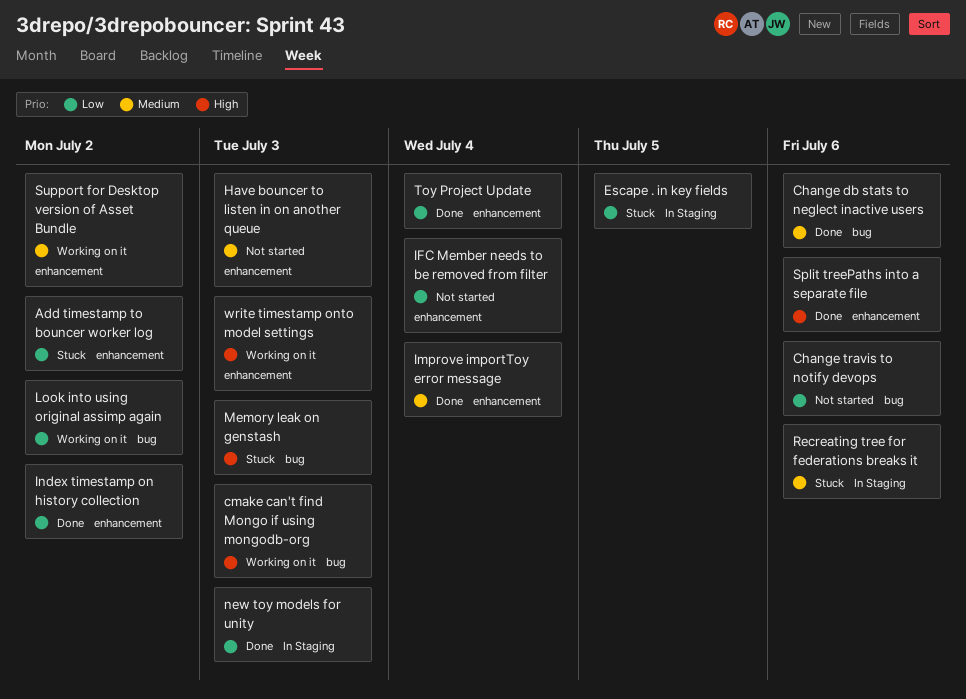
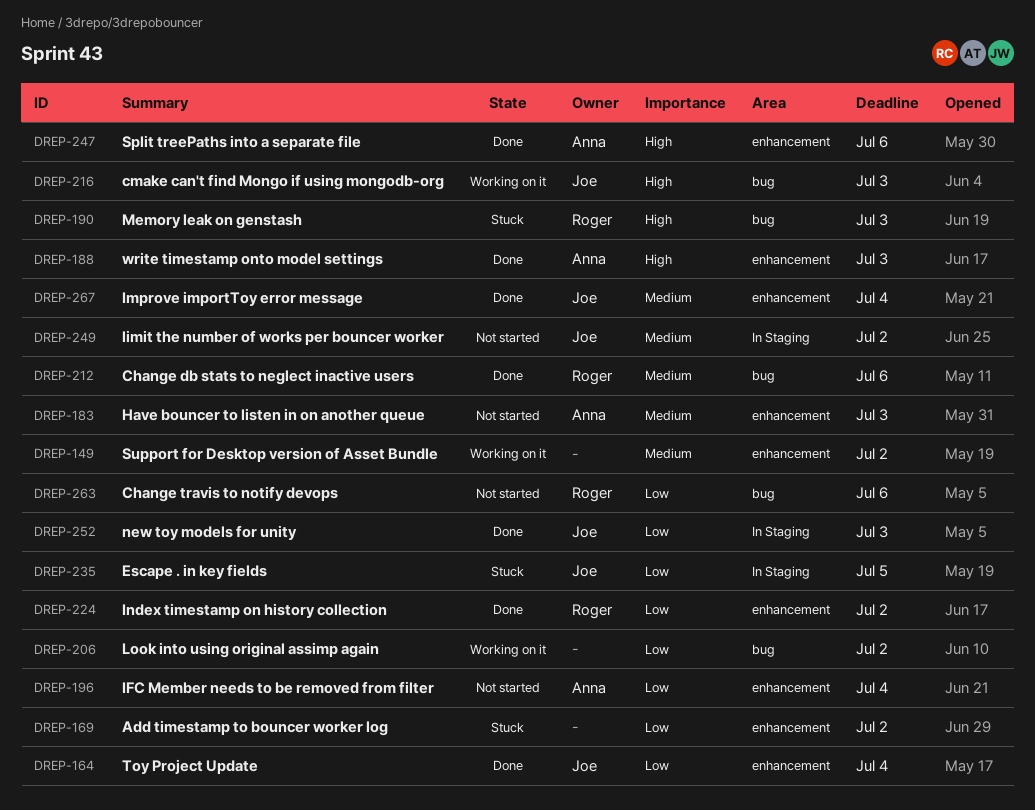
limit the number of works per bouncer worker: none -> present
Recreating tree for federations breaks it: present -> none
write timestamp onto model settings, status: Working on it -> Done

